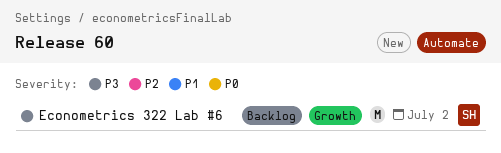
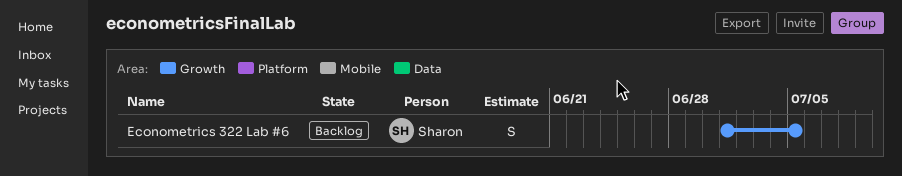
Econometrics 322 Lab #6, estimate: M -> S
Econometrics 322 Lab #6, due: Jul 2 -> Jul 5

